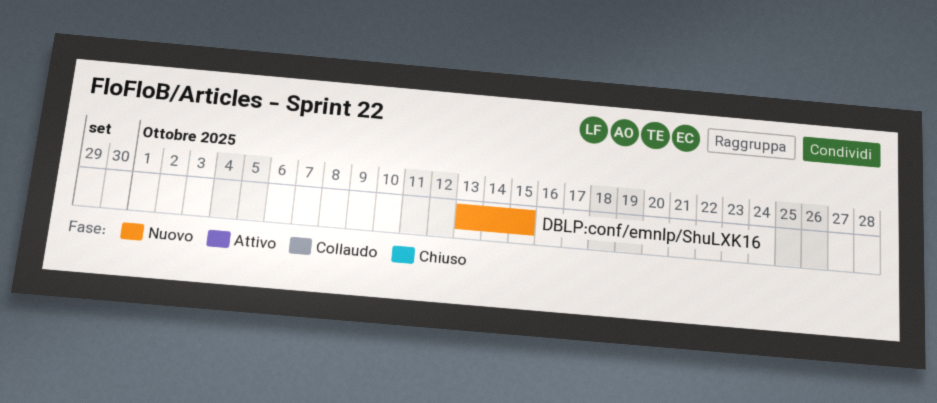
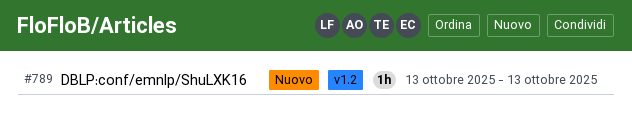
DBLP:conf/emnlp/ShuLXK16, due: Oct 15 -> Oct 13

